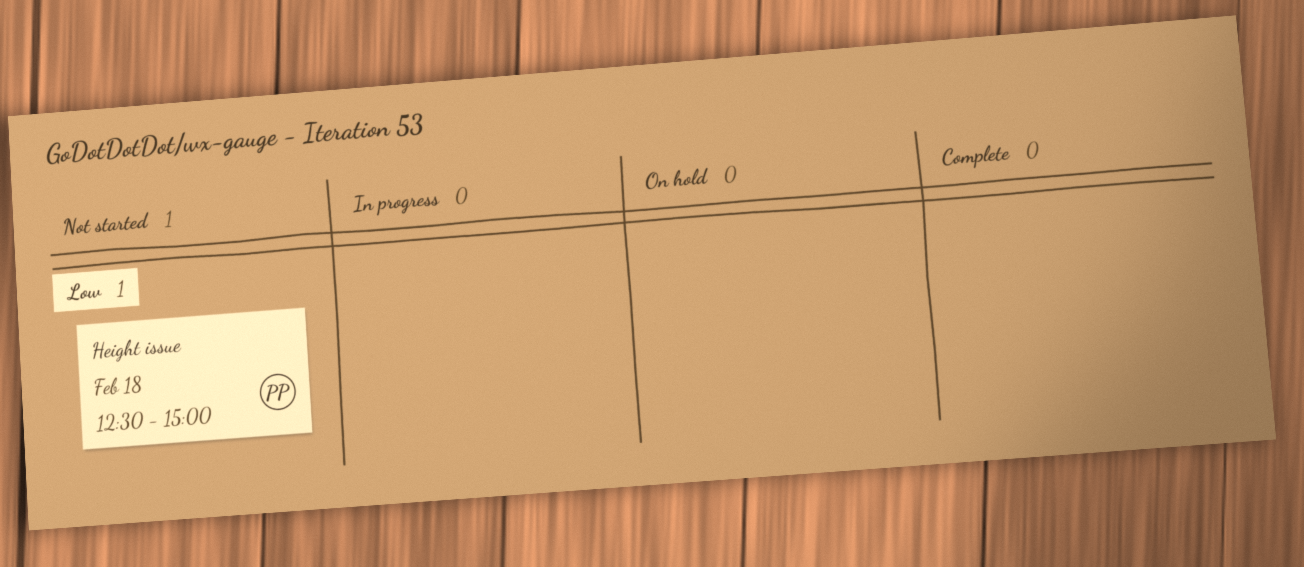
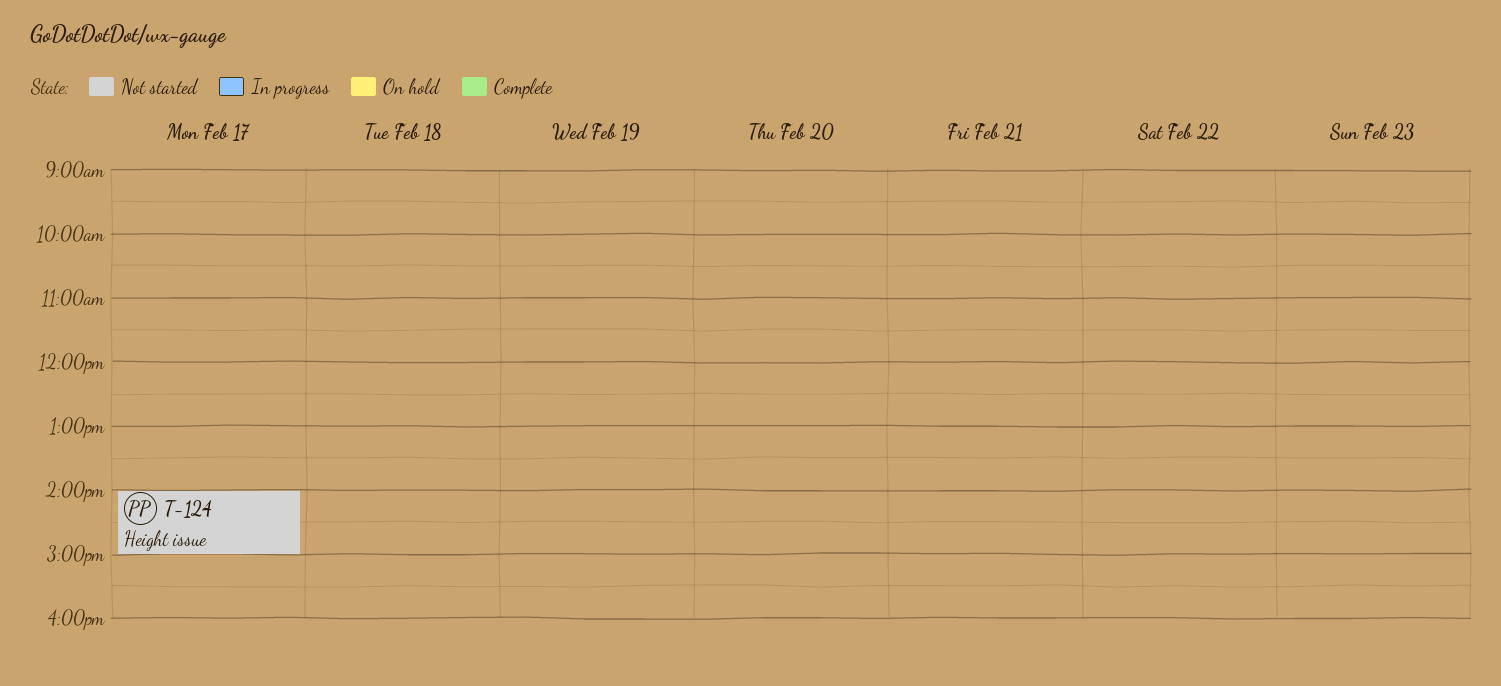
Height issue, day: Feb 18 -> Feb 17
Height issue, begins: 12:30 -> 14:00

